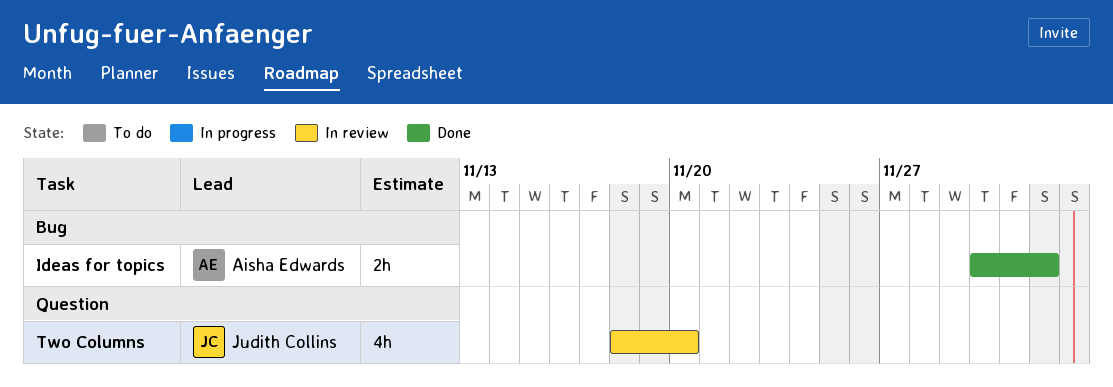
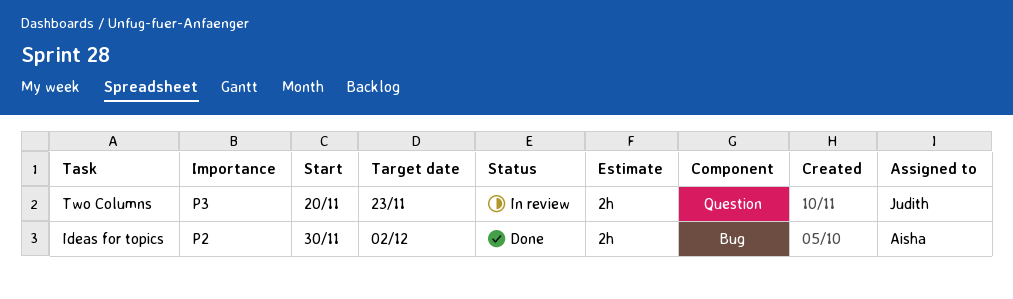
Two Columns, estimate: 4h -> 2h
Two Columns, start: Nov 18 -> Nov 20
Two Columns, due: Nov 20 -> Nov 23

